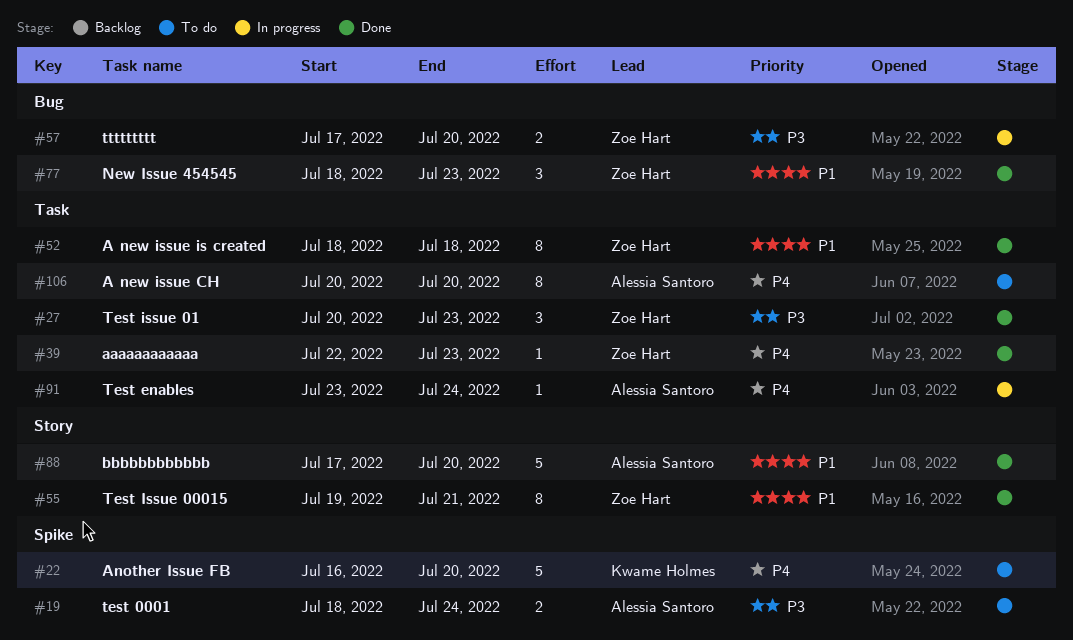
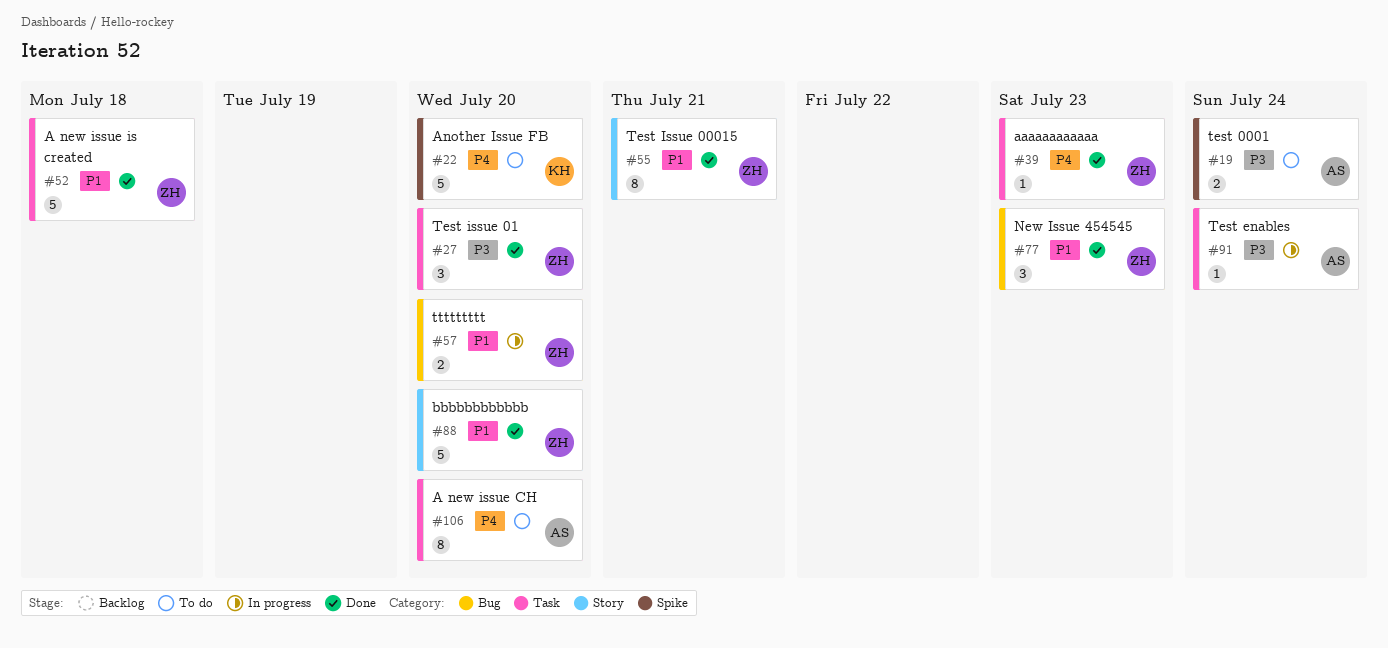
#27, due: Jul 23 -> Jul 20
#52, estimate: 8 -> 5
#57, priority: P3 -> P1
#88, owner: Alessia Santoro -> Zoe Hart
#91, priority: P4 -> P3

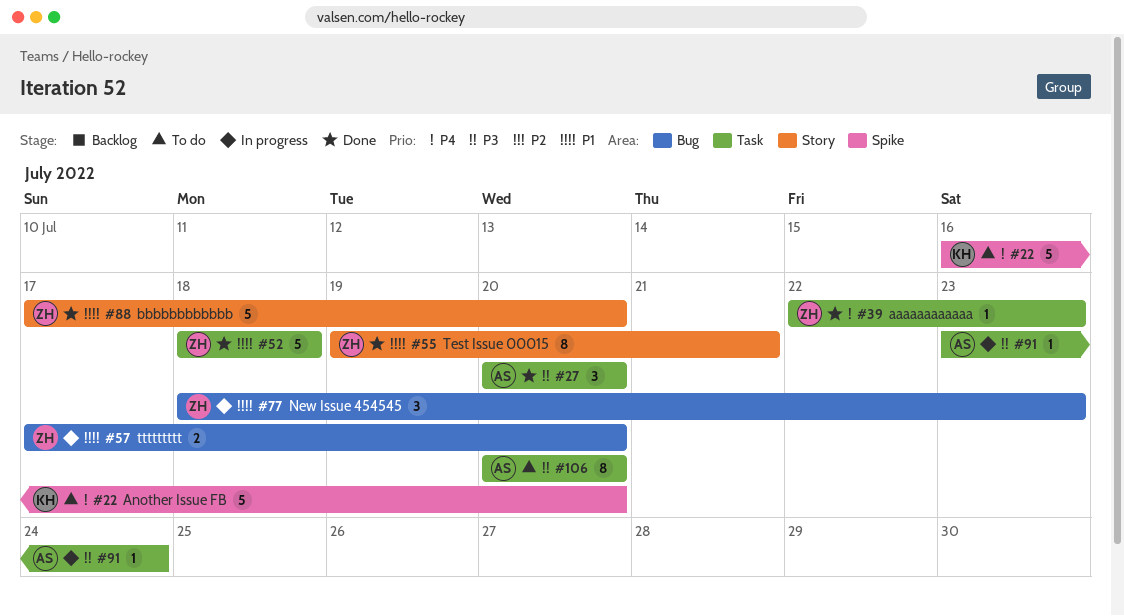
#19: present -> none
#27, owner: ZH -> AS
#77, status: Done -> In progress
#106, priority: P4 -> P3

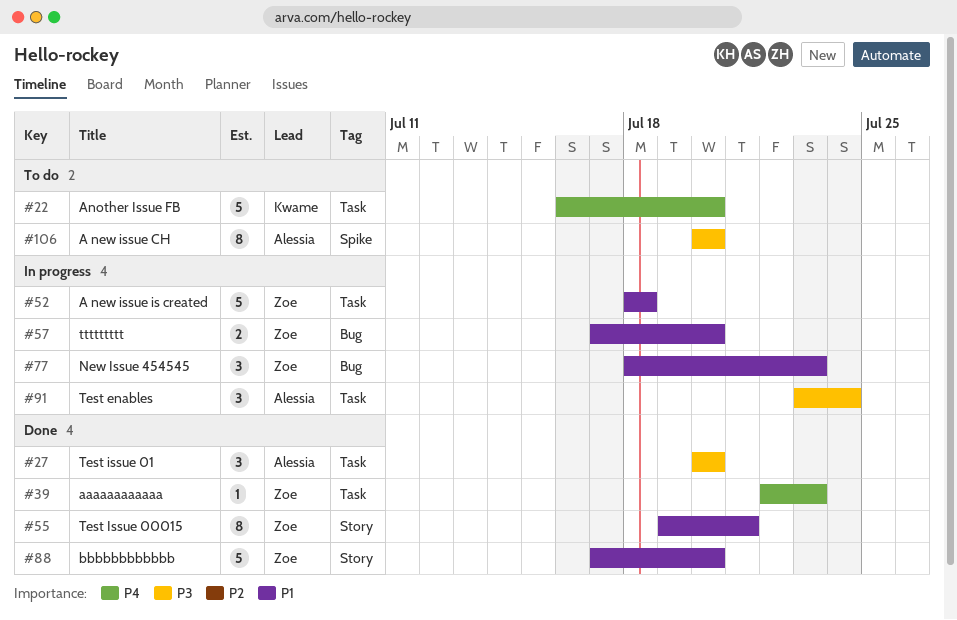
#22, label: Spike -> Task
#52, status: Done -> In progress
#91, estimate: 1 -> 3
#106, label: Task -> Spike

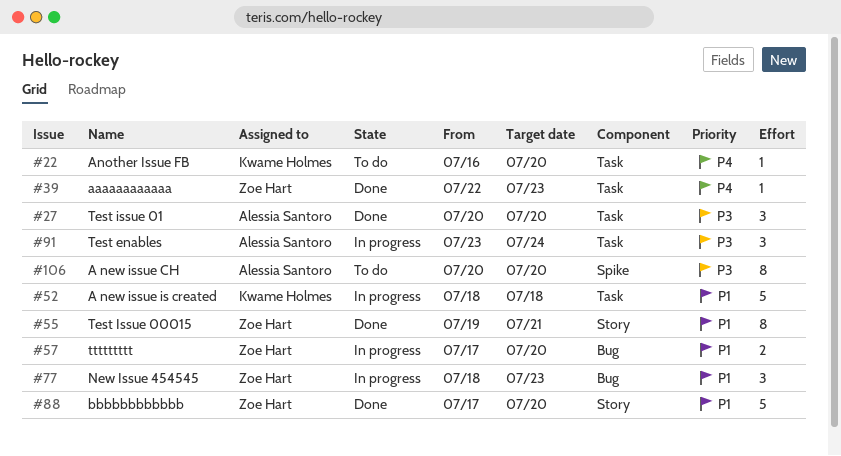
#22, estimate: 5 -> 1
#52, owner: Zoe Hart -> Kwame Holmes

